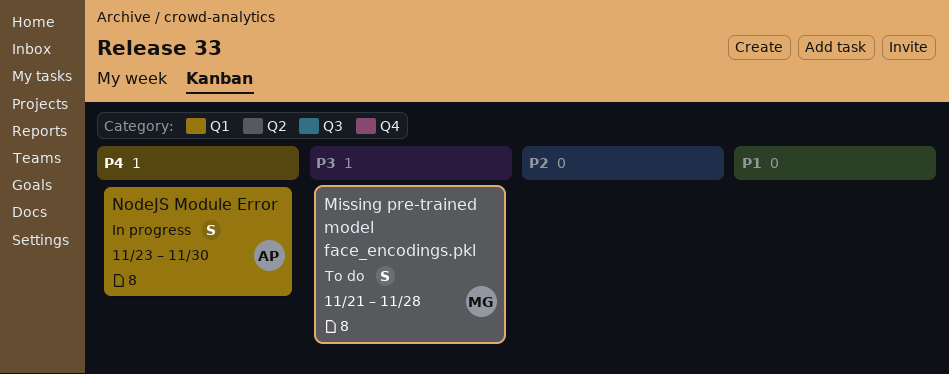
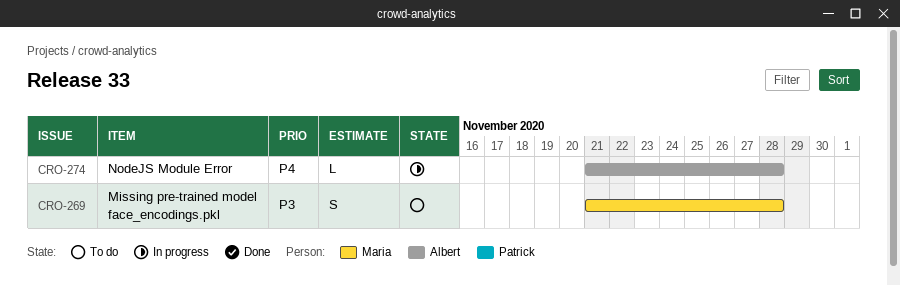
NodeJS Module Error, estimate: S -> L
NodeJS Module Error, start: Nov 23 -> Nov 21
NodeJS Module Error, due: Nov 30 -> Nov 28

